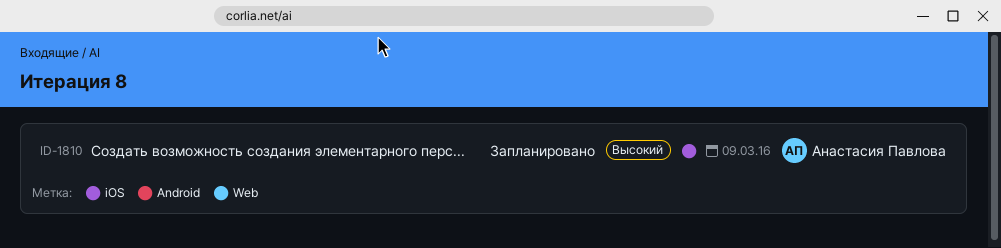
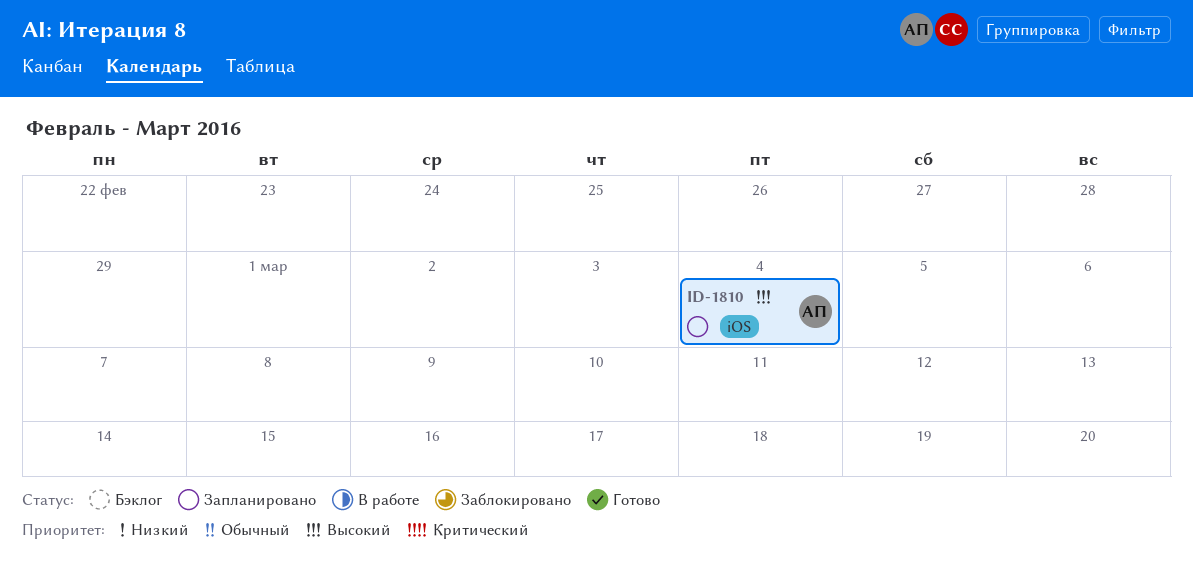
ID-1810, due: Mar 9 -> Mar 4

